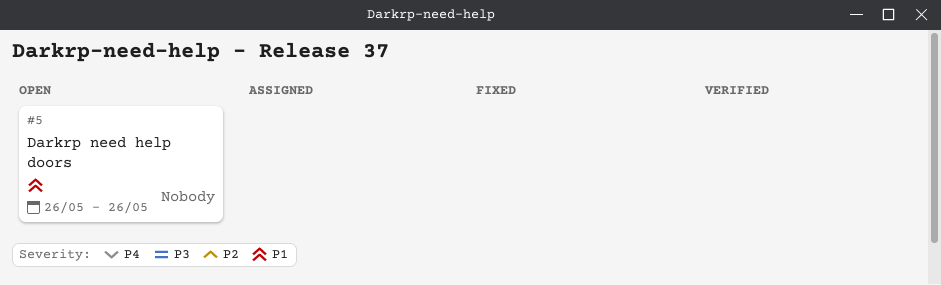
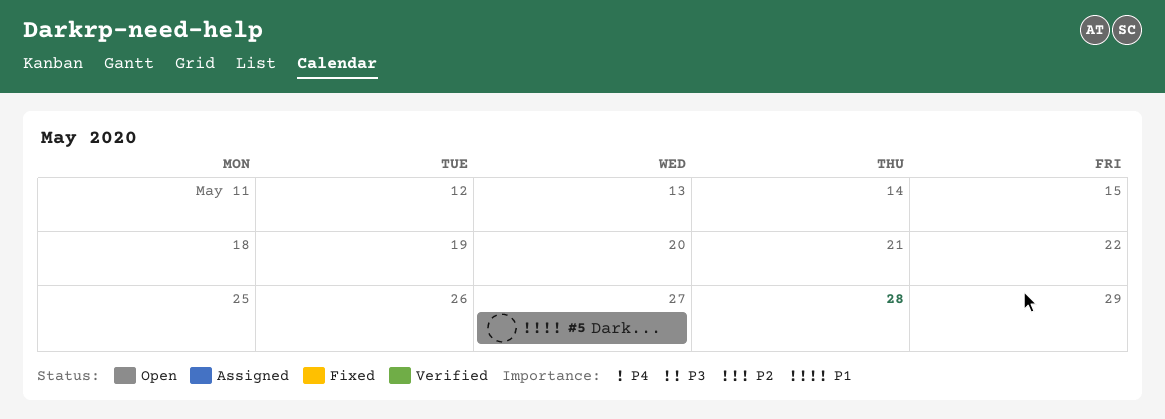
#5, start: May 26 -> May 27
#5, due: May 26 -> May 27

